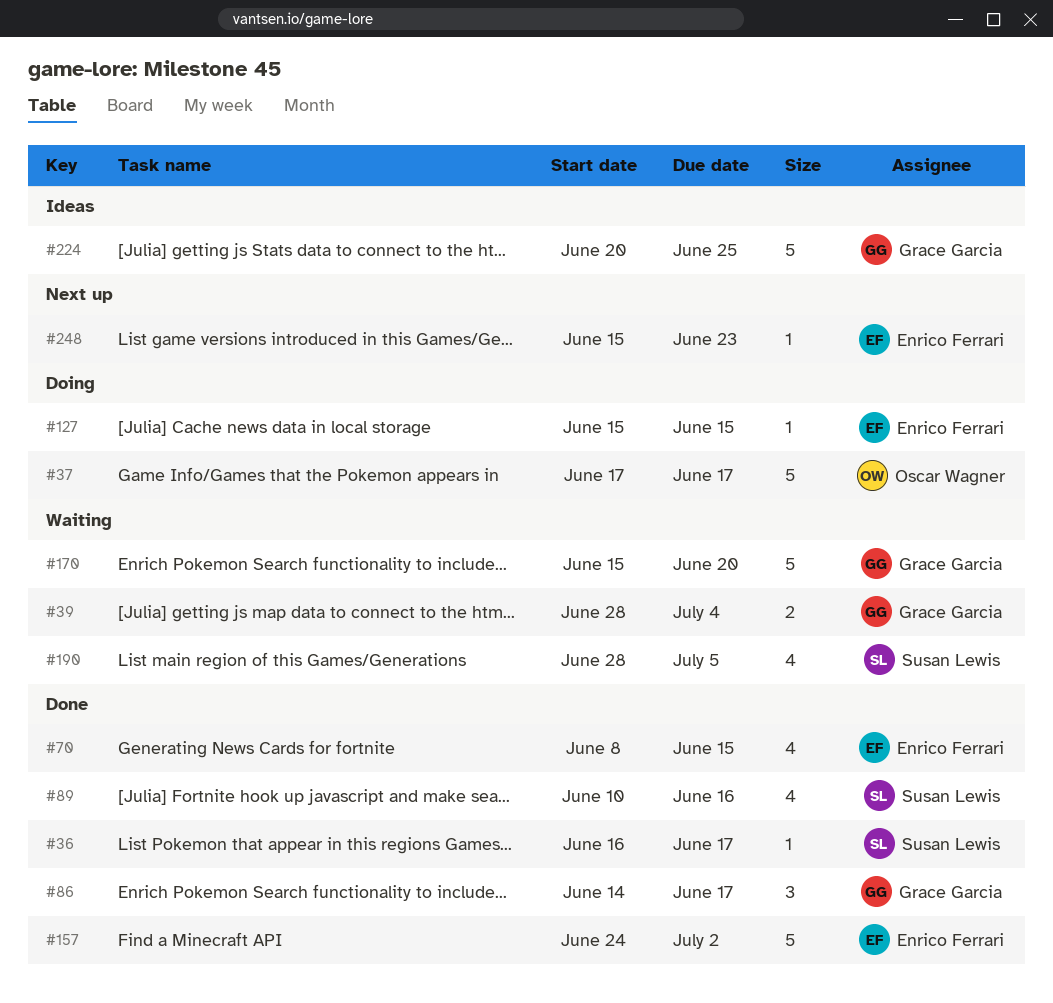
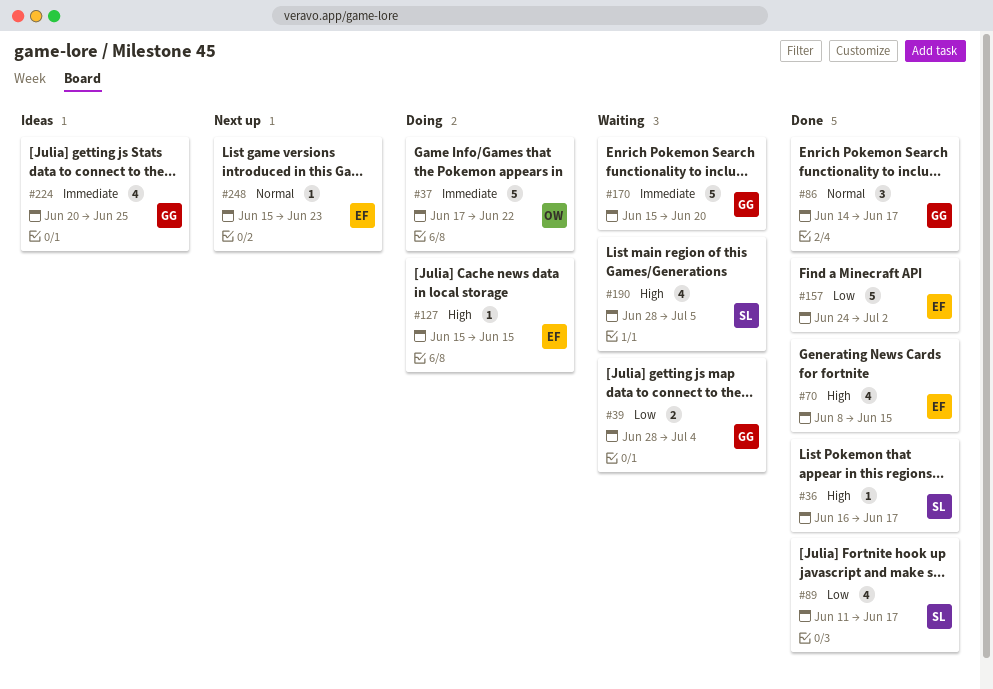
#37, due: Jun 17 -> Jun 22
#89, start: Jun 10 -> Jun 11
#89, due: Jun 16 -> Jun 17
#224, estimate: 5 -> 4

